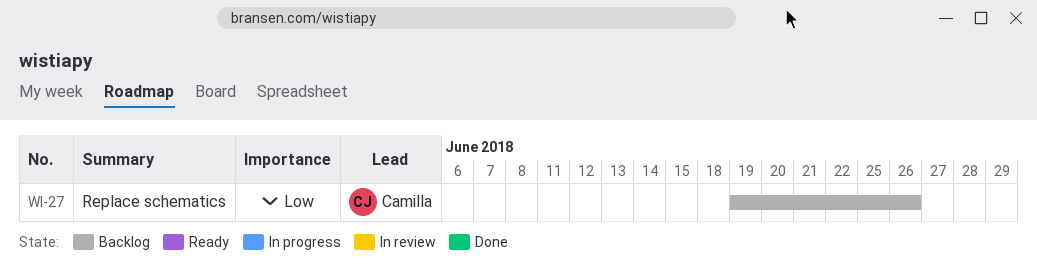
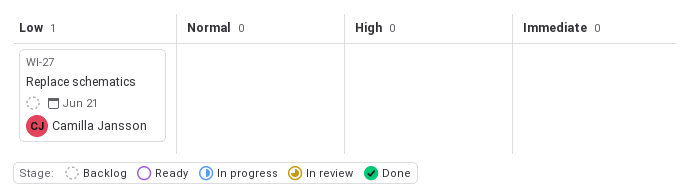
WI-27, due: Jun 26 -> Jun 21

